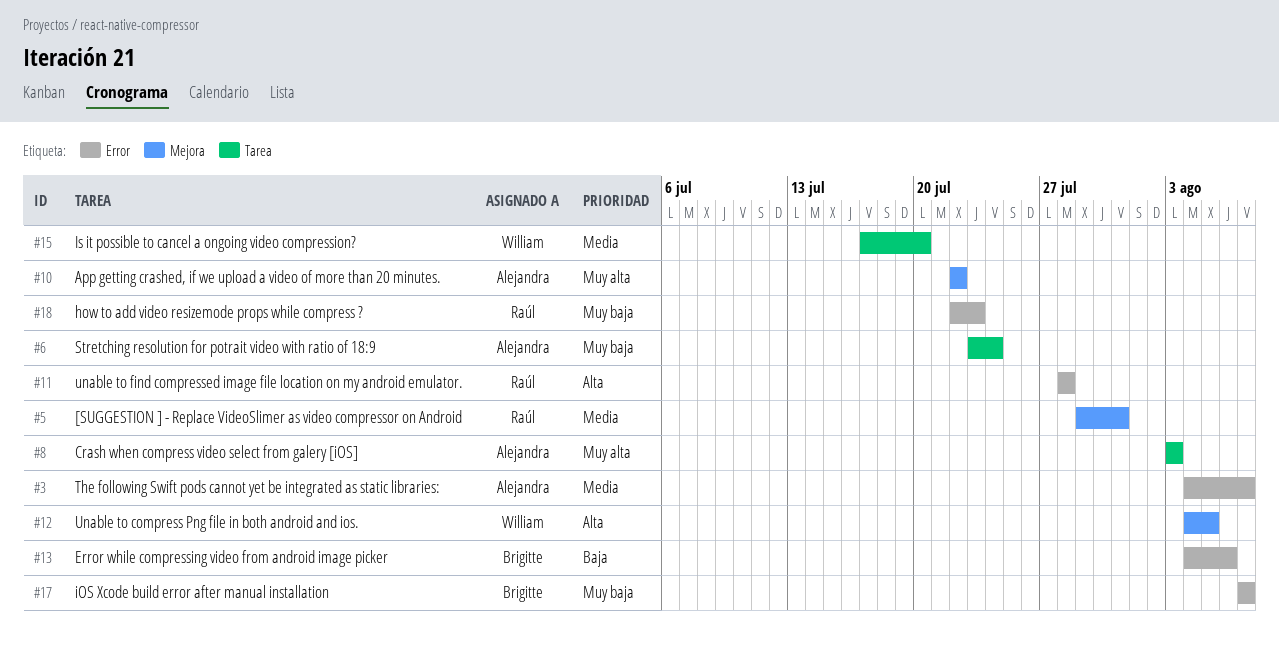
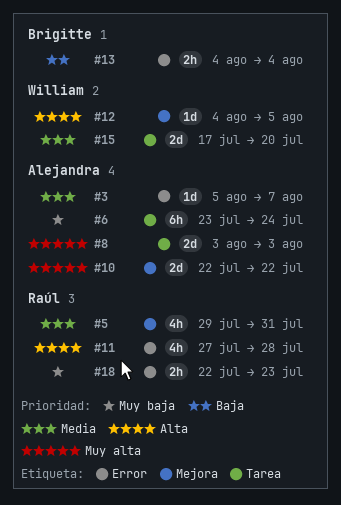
#3, start: Aug 4 -> Aug 5
#11, start: Jul 28 -> Jul 27
#13, due: Aug 6 -> Aug 4
#17: present -> none

